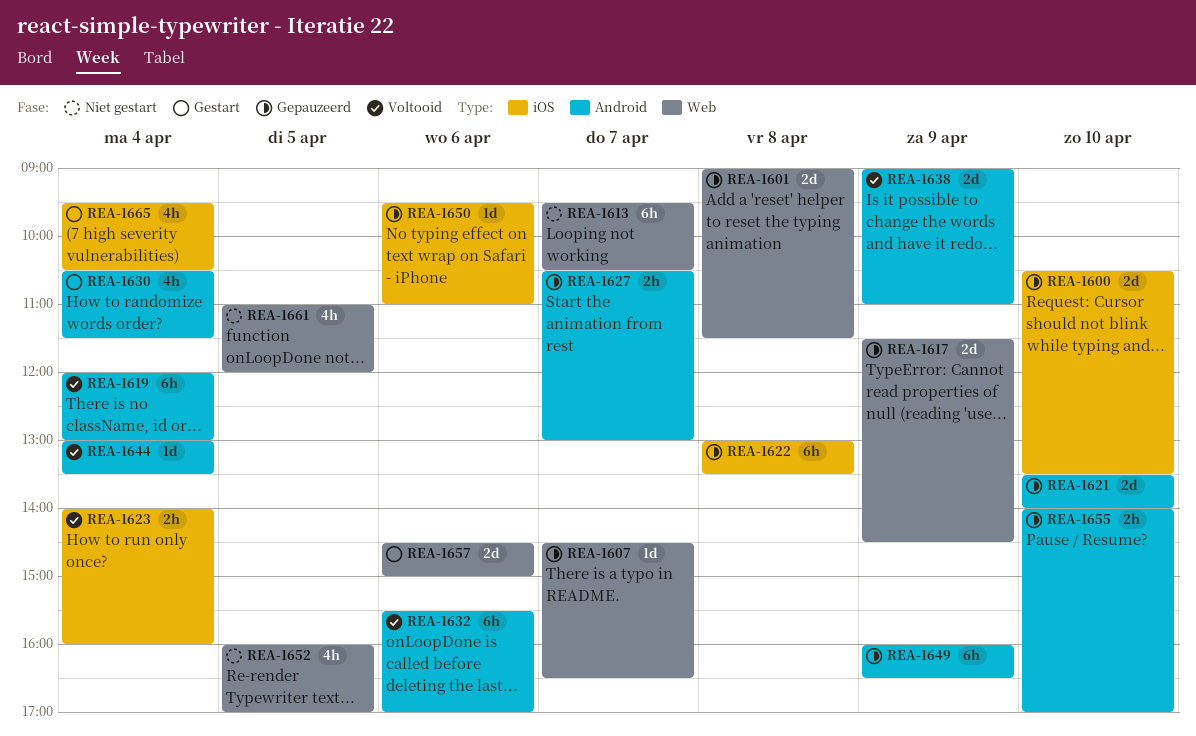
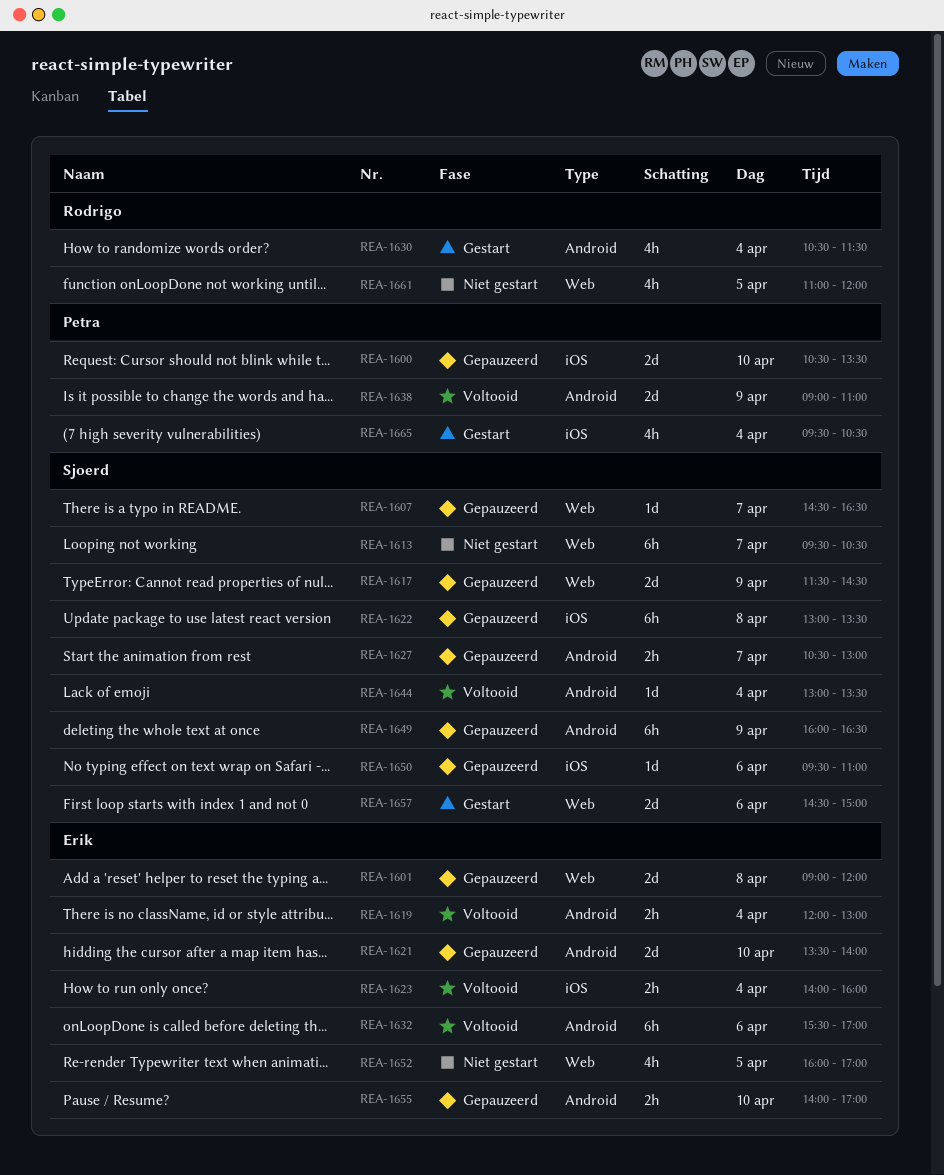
REA-1601, ends: 11:30 -> 12:00
REA-1619, estimate: 6h -> 2h

